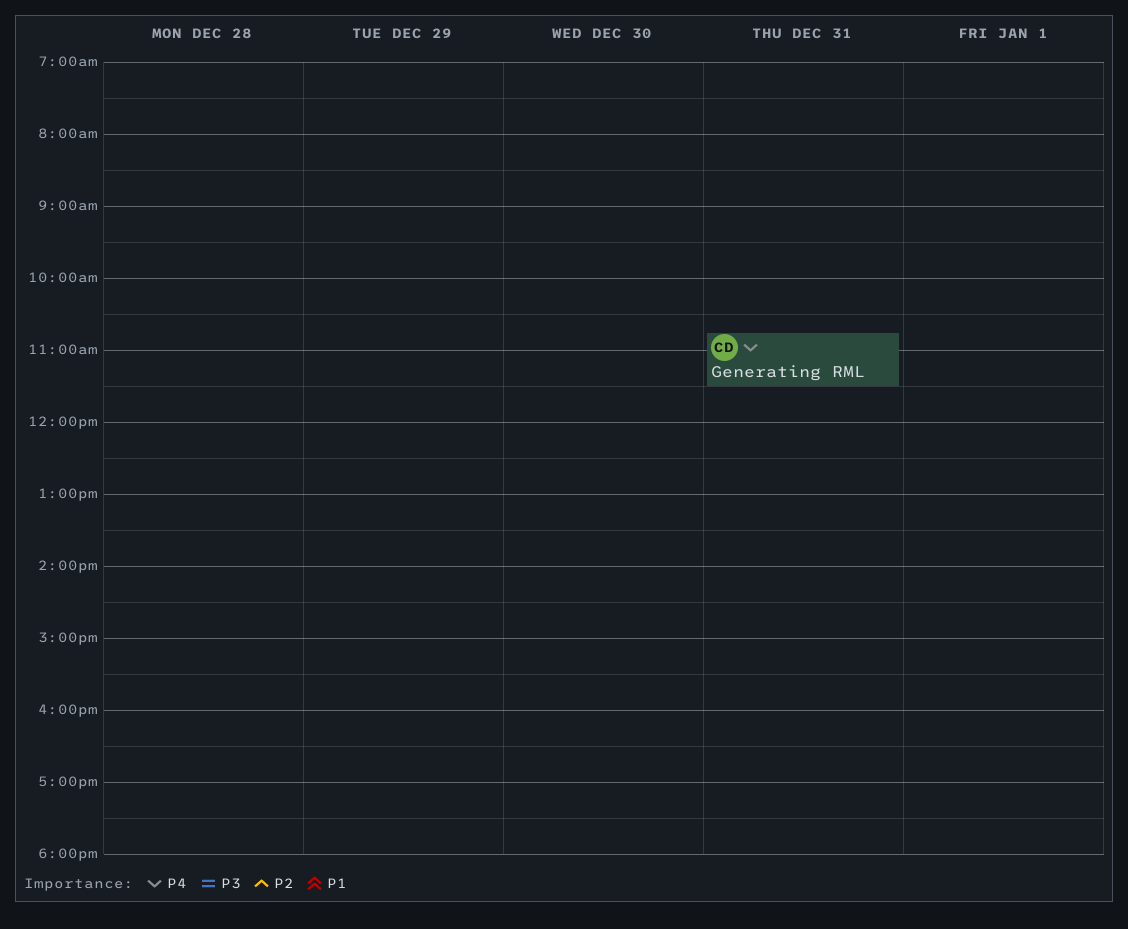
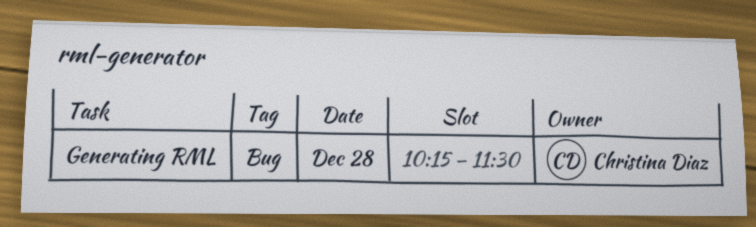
Generating RML, day: Dec 31 -> Dec 28
Generating RML, begins: 10:45 -> 10:15

